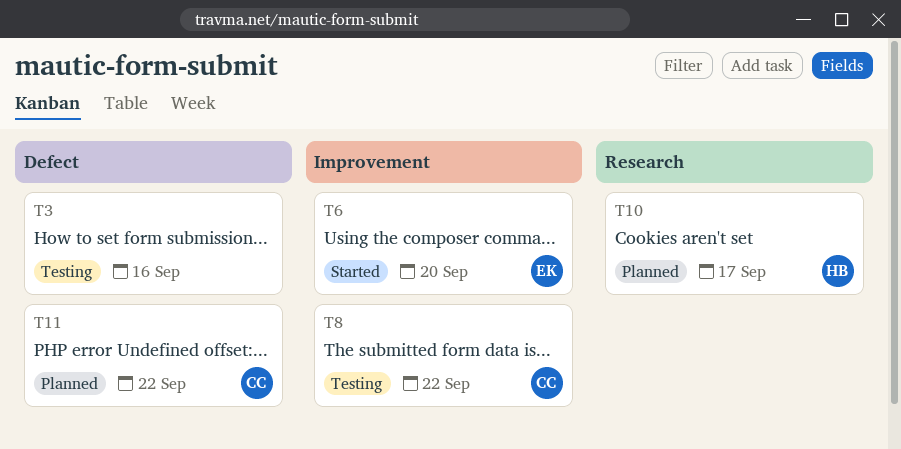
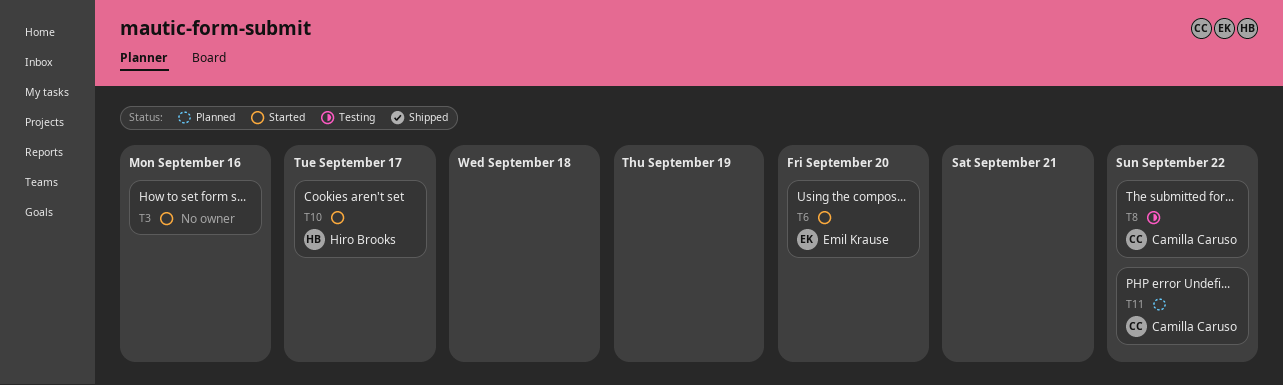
T3, status: Testing -> Started
T10, status: Planned -> Started

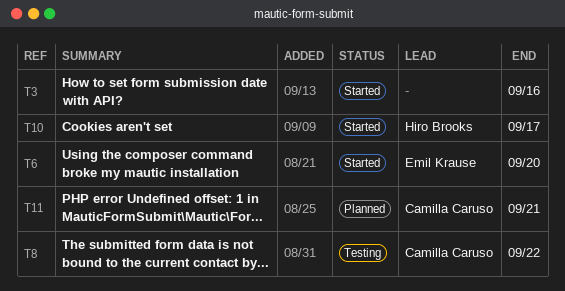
T11, due: Sep 22 -> Sep 21

